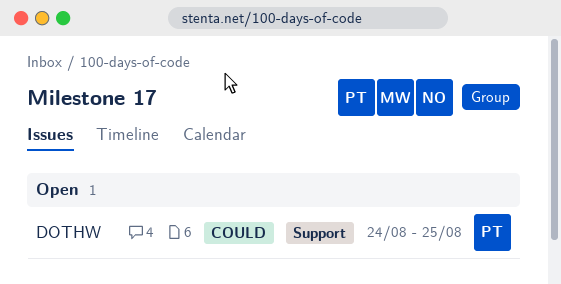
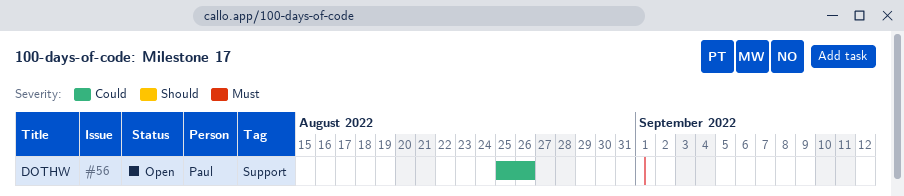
DOTHW, start: Aug 24 -> Aug 25
DOTHW, due: Aug 25 -> Aug 26

